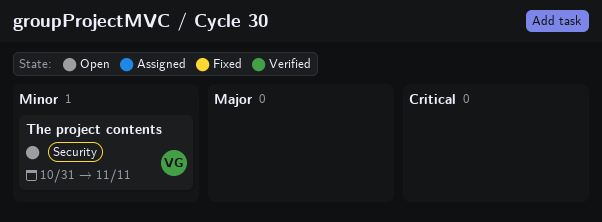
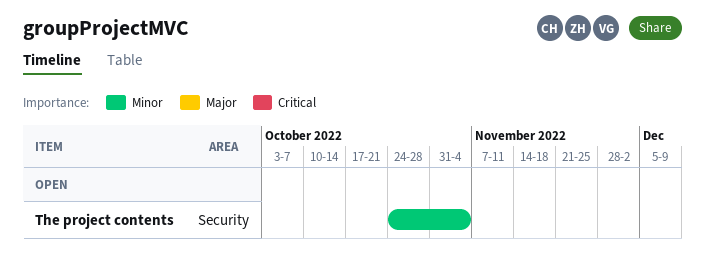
The project contents, start: Oct 31 -> Oct 24
The project contents, due: Nov 11 -> Nov 4

